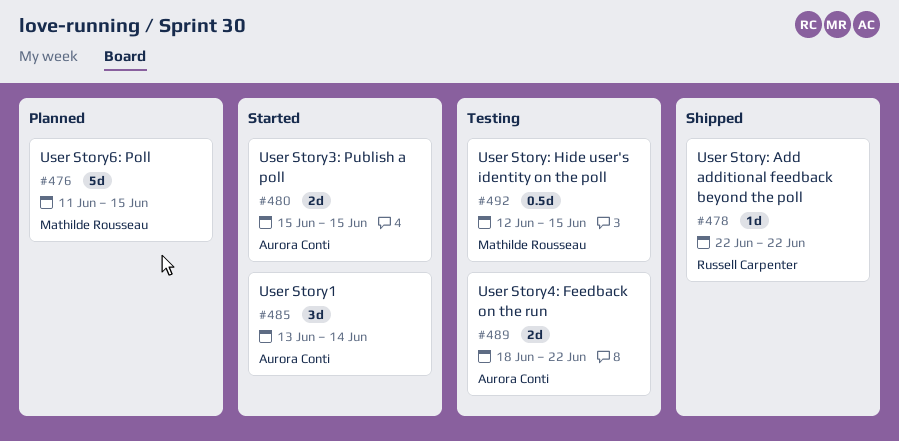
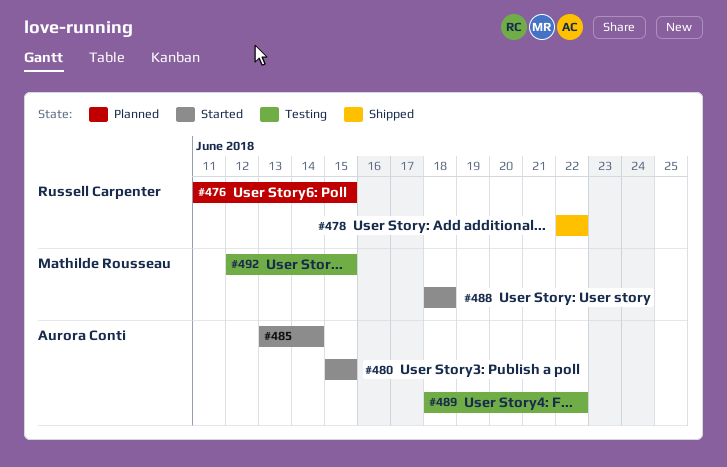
#476, owner: Mathilde Rousseau -> Russell Carpenter
#488: none -> present

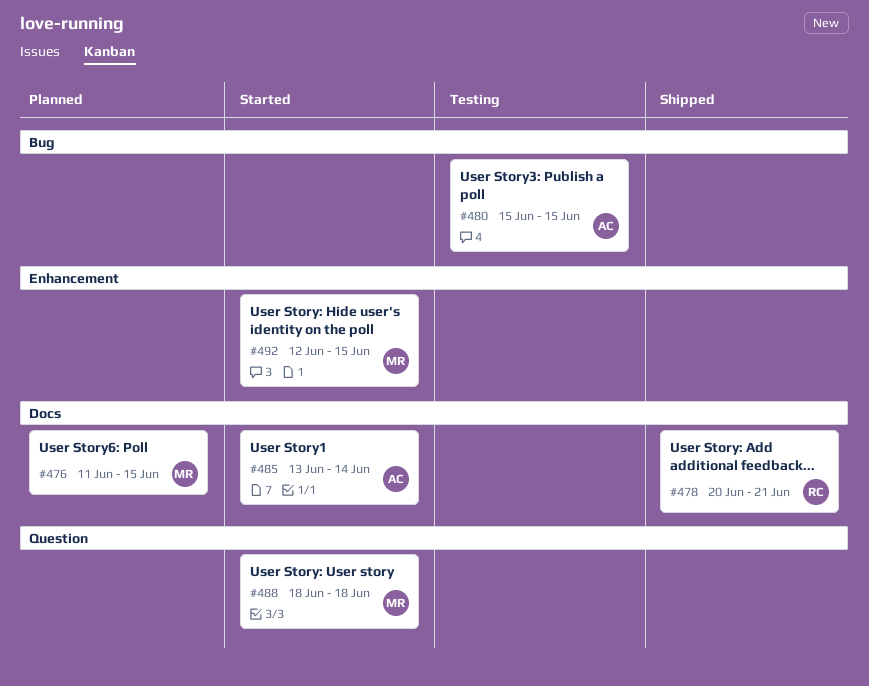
#476, owner: Russell Carpenter -> Mathilde Rousseau
#478, start: Jun 22 -> Jun 20
#478, due: Jun 22 -> Jun 21
#480, status: Started -> Testing
#489: present -> none
#492, status: Testing -> Started

